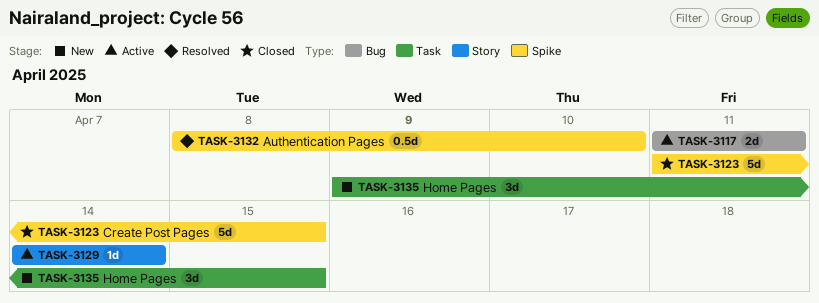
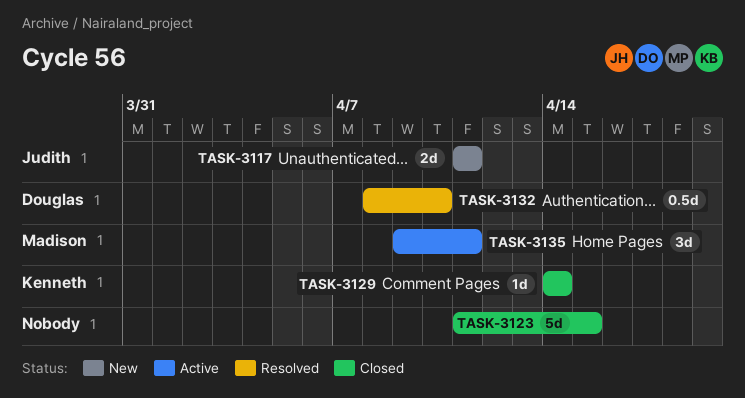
TASK-3117, status: Active -> New
TASK-3129, status: Active -> Closed
TASK-3135, status: New -> Active
TASK-3135, due: Apr 15 -> Apr 11

